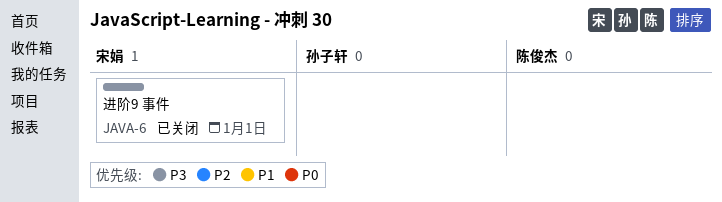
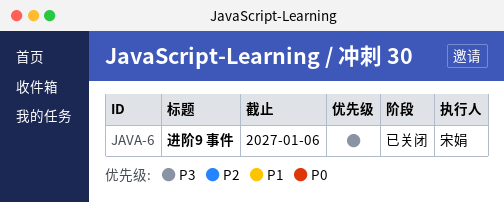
JAVA-6, due: Jan 1 -> Jan 6

